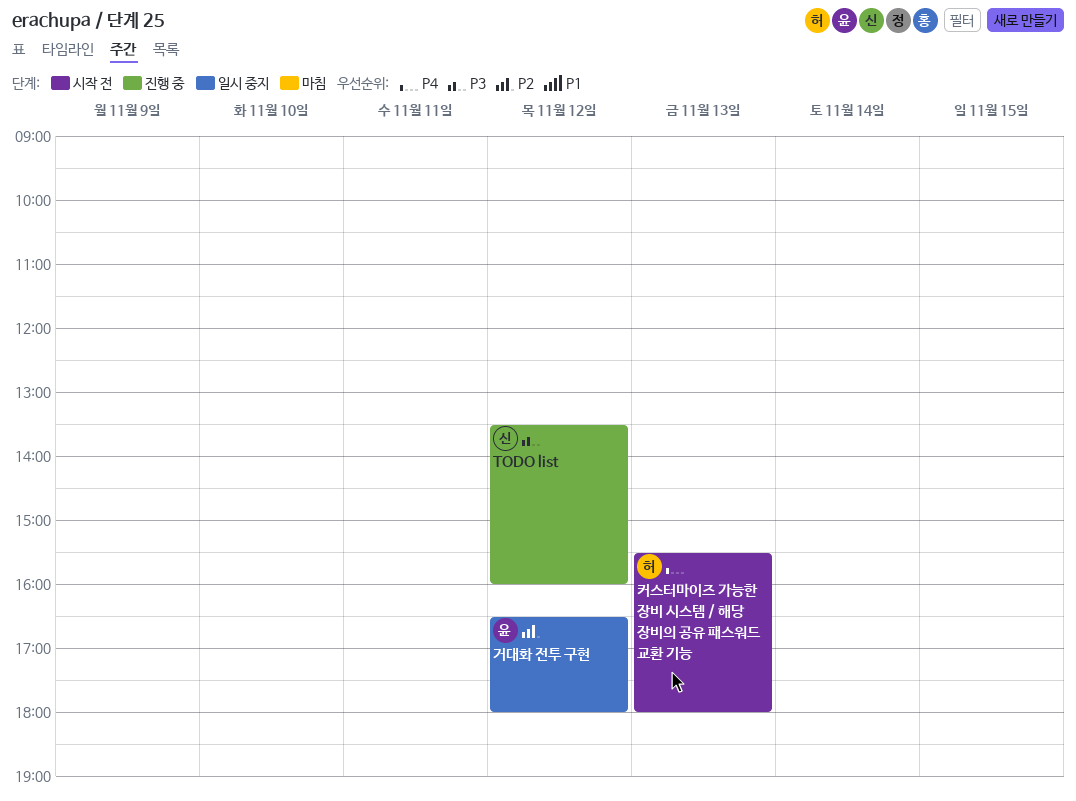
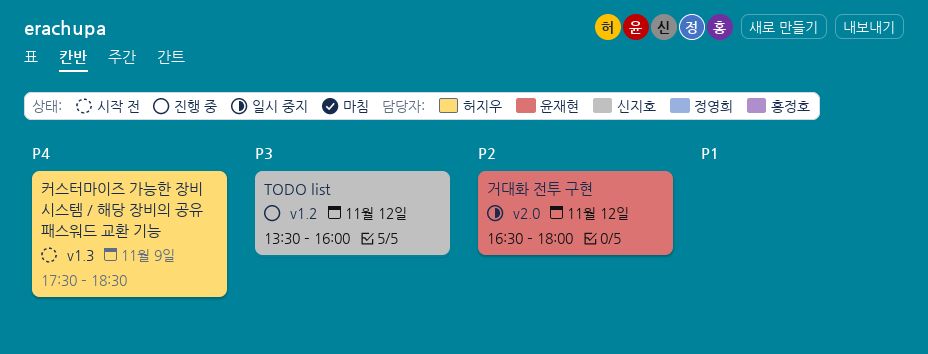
커스터마이즈 가능한 장비 시스템 / 해당 장비의 공유 패스워드 교환 기능, day: Nov 13 -> Nov 9
커스터마이즈 가능한 장비 시스템 / 해당 장비의 공유 패스워드 교환 기능, begins: 15:30 -> 17:30
커스터마이즈 가능한 장비 시스템 / 해당 장비의 공유 패스워드 교환 기능, ends: 18:00 -> 18:30

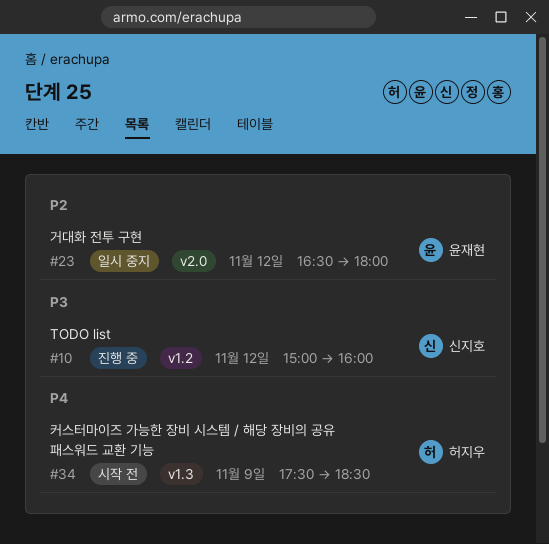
TODO list, begins: 13:30 -> 15:00

